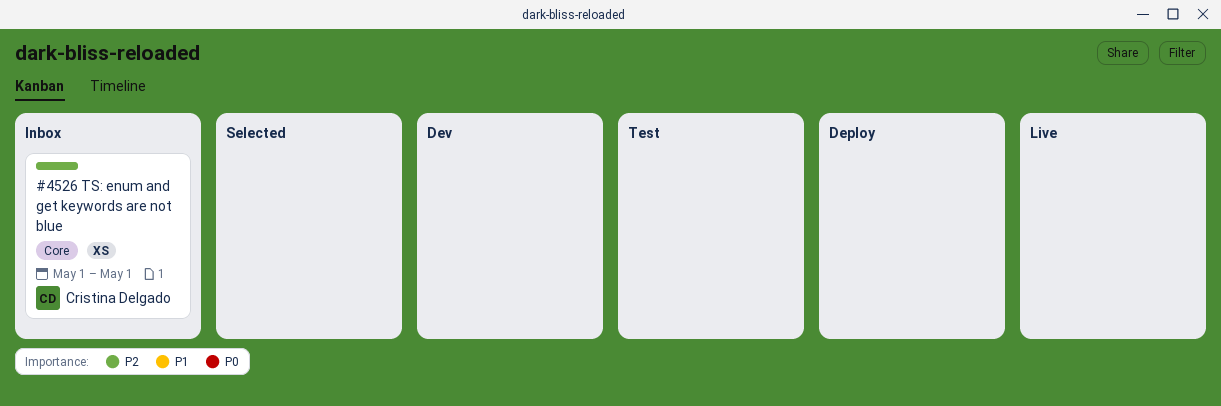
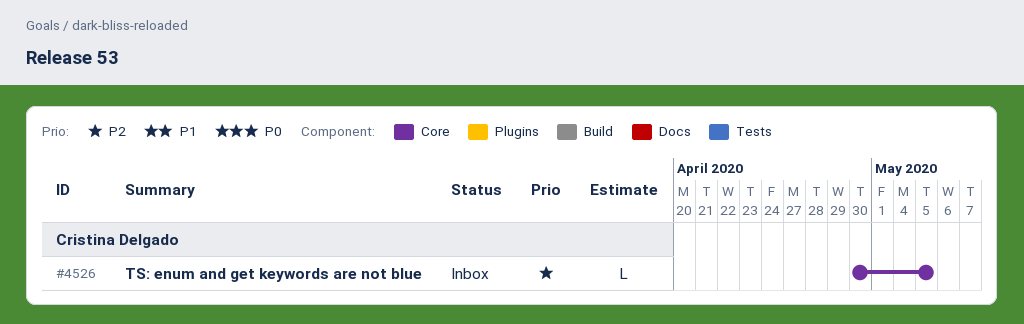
#4526, estimate: XS -> L
#4526, start: May 1 -> Apr 30
#4526, due: May 1 -> May 5

